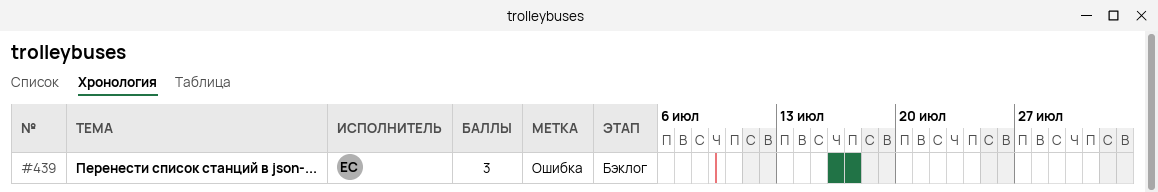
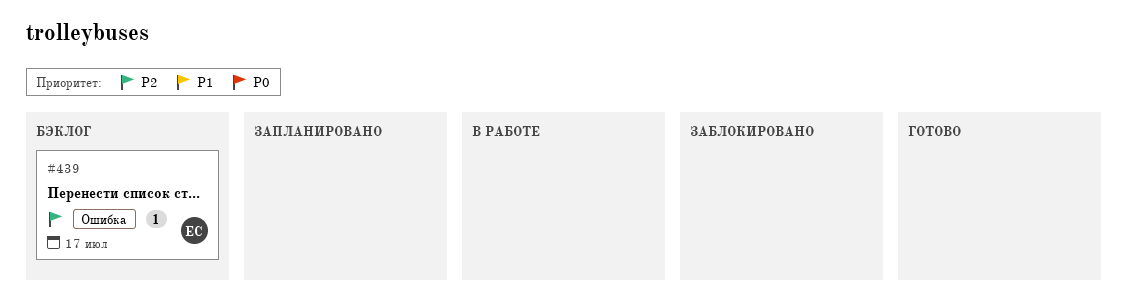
#439, estimate: 3 -> 1

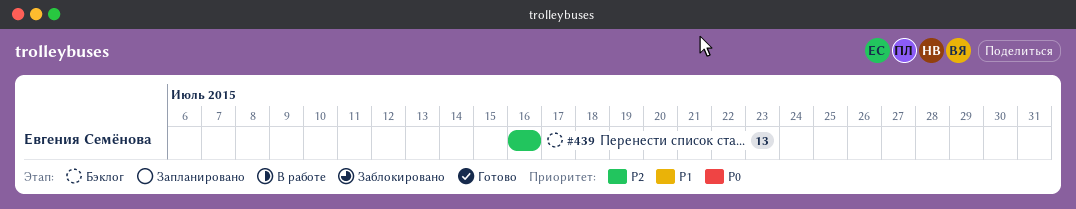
#439, estimate: 1 -> 13
#439, due: Jul 17 -> Jul 16

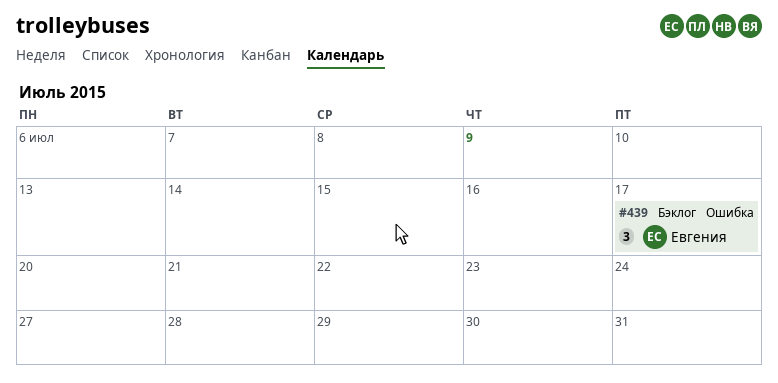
#439, estimate: 13 -> 3
#439, due: Jul 16 -> Jul 17

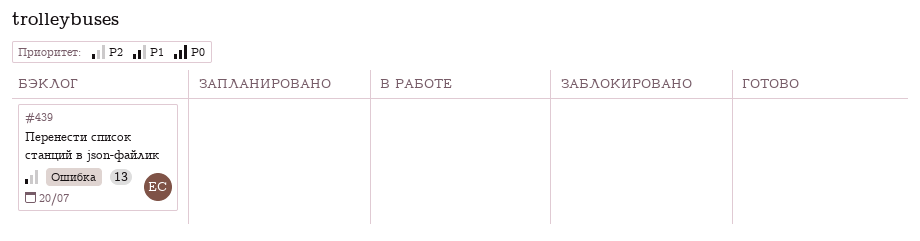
#439, estimate: 3 -> 13
#439, due: Jul 17 -> Jul 20

